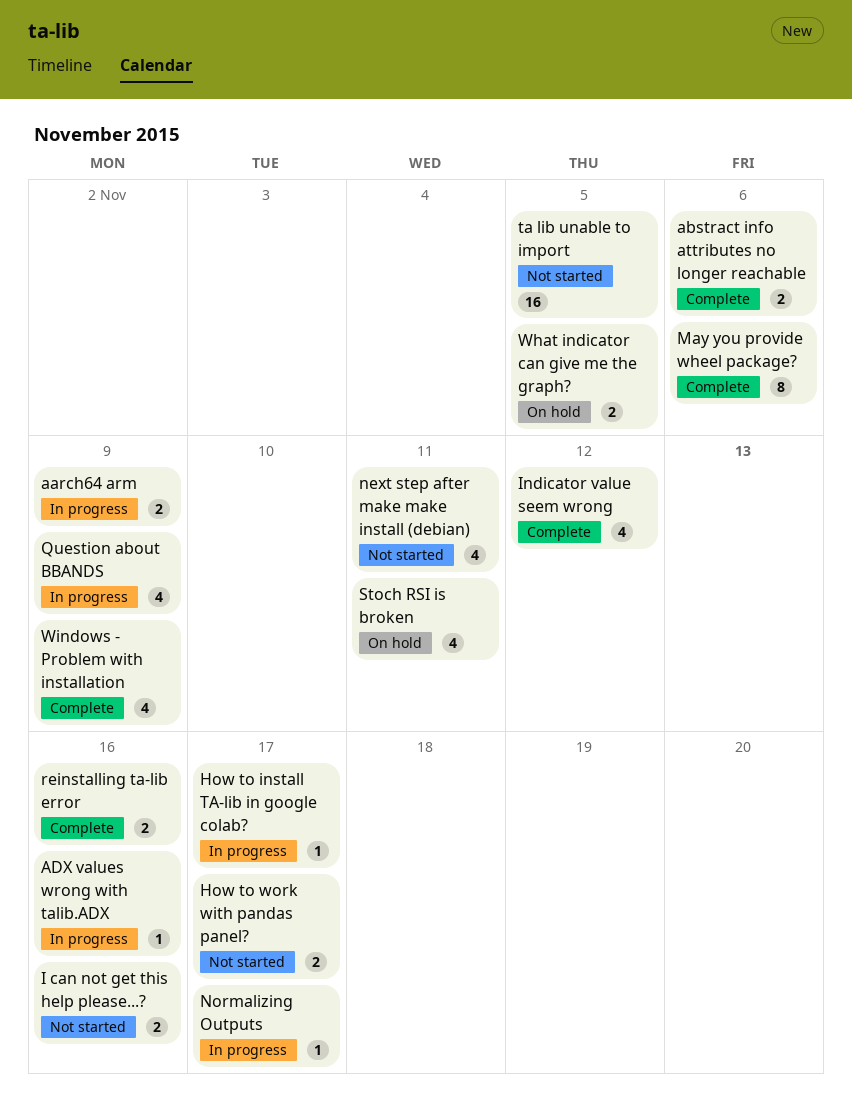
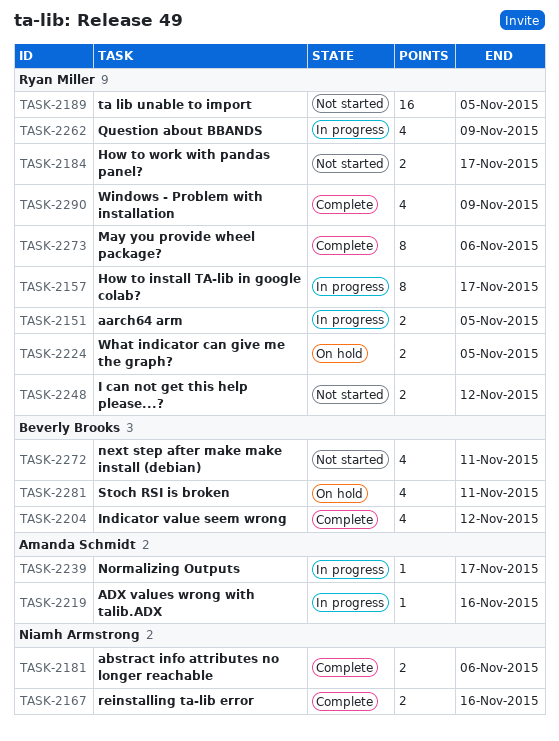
aarch64 arm, due: Nov 9 -> Nov 5
How to install TA-lib in google colab?, estimate: 1 -> 8
I can not get this help please...?, due: Nov 16 -> Nov 12

